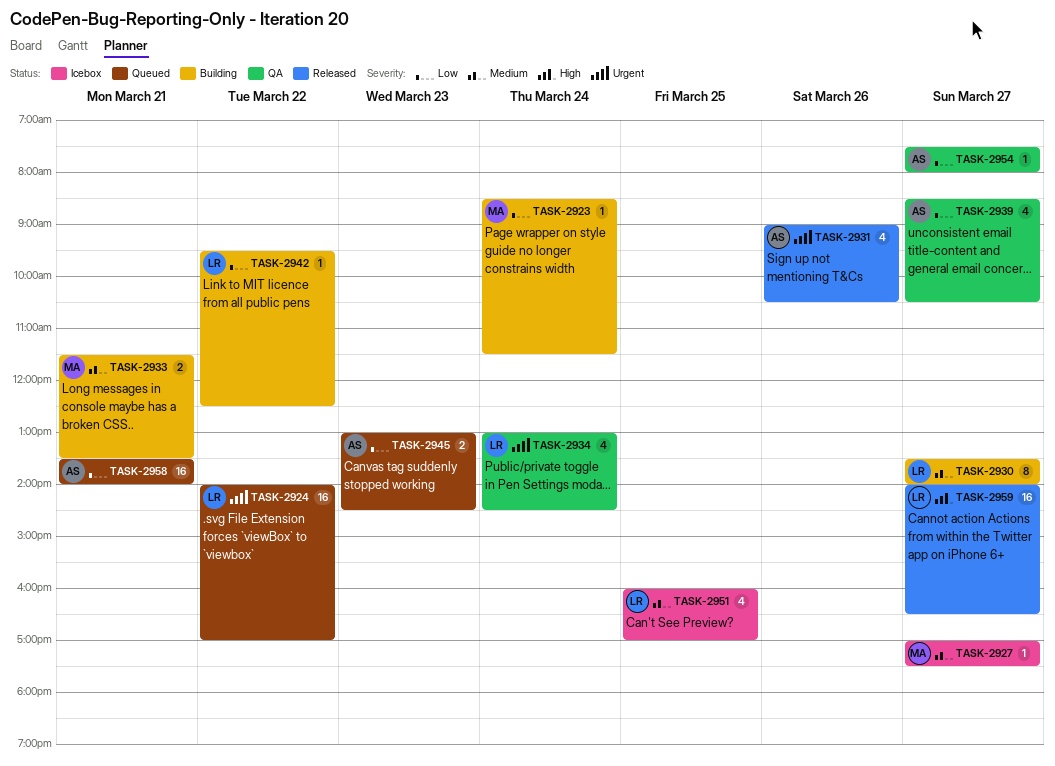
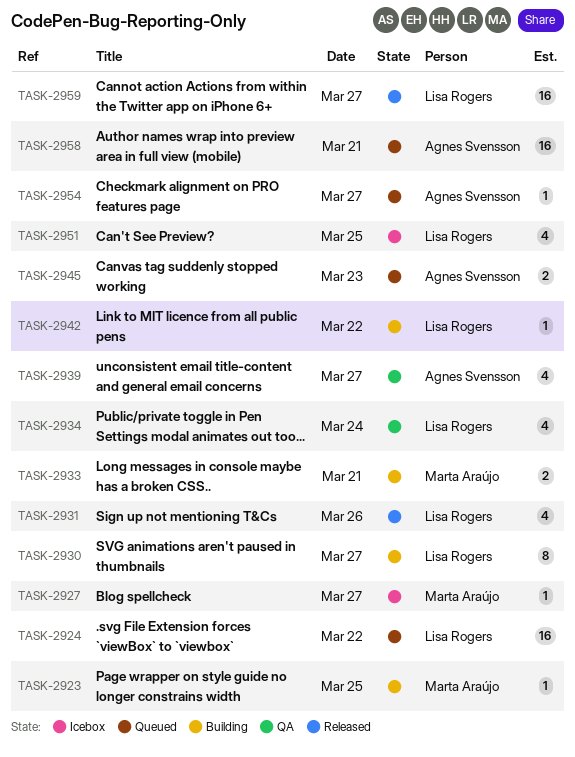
TASK-2923, day: Mar 24 -> Mar 25
TASK-2931, owner: Agnes Svensson -> Lisa Rogers
TASK-2954, status: QA -> Queued

